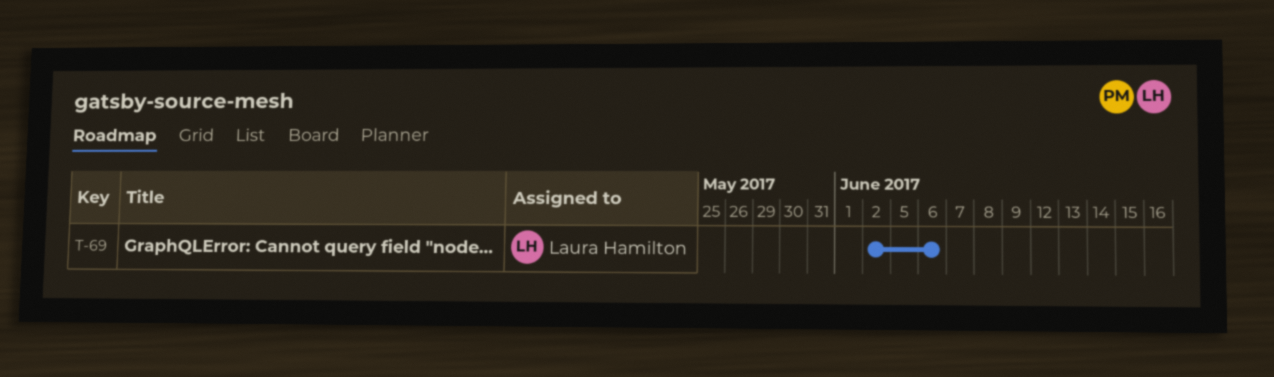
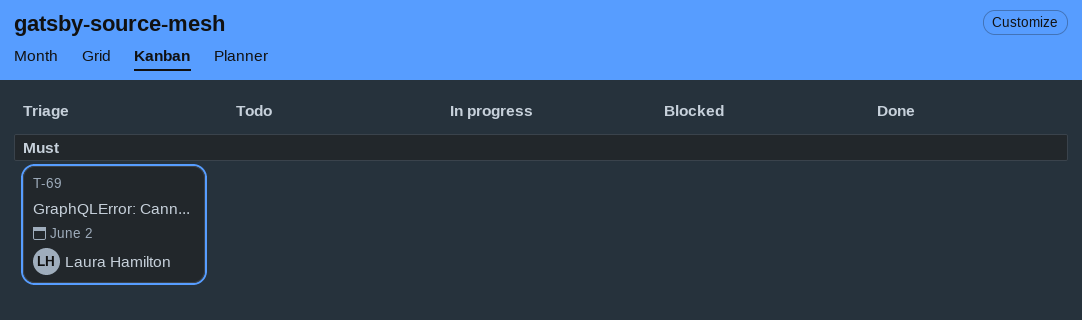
T-69, due: Jun 6 -> Jun 2

